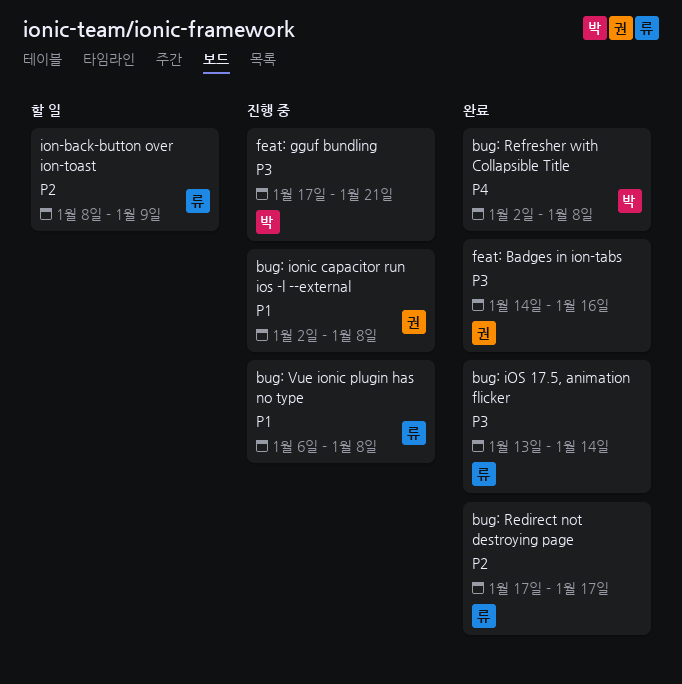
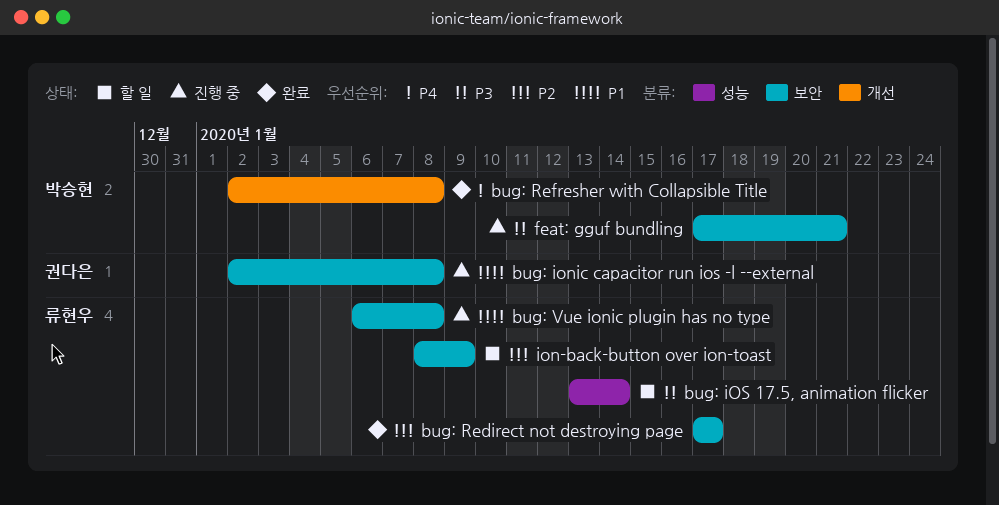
bug: iOS 17.5, animation flicker, status: 완료 -> 할 일
feat: Badges in ion-tabs: present -> none

